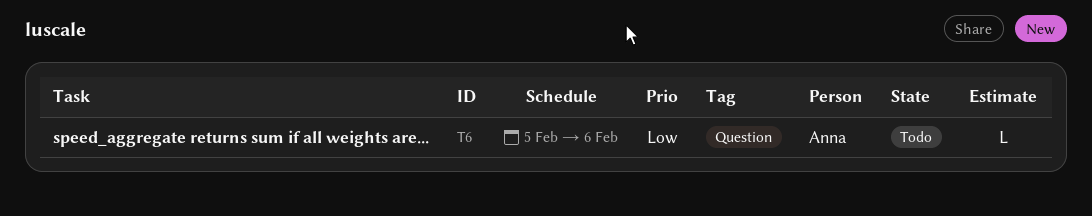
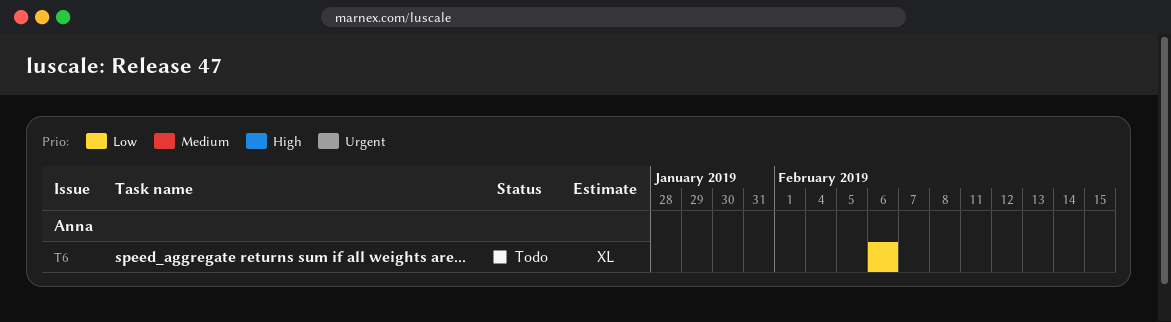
T6, estimate: L -> XL
T6, start: Feb 5 -> Feb 6

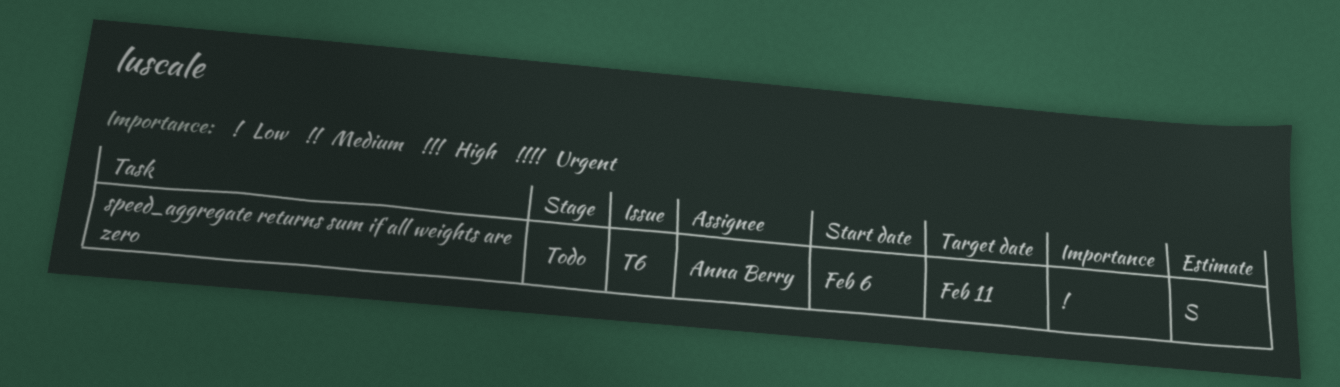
T6, estimate: XL -> S
T6, due: Feb 6 -> Feb 11

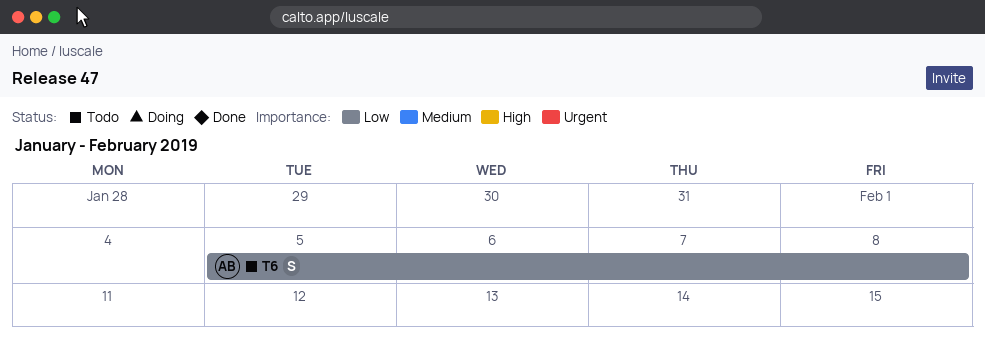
T6, start: Feb 6 -> Feb 5
T6, due: Feb 11 -> Feb 8

